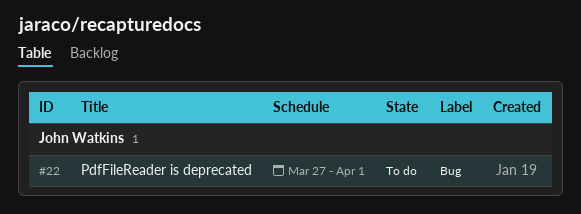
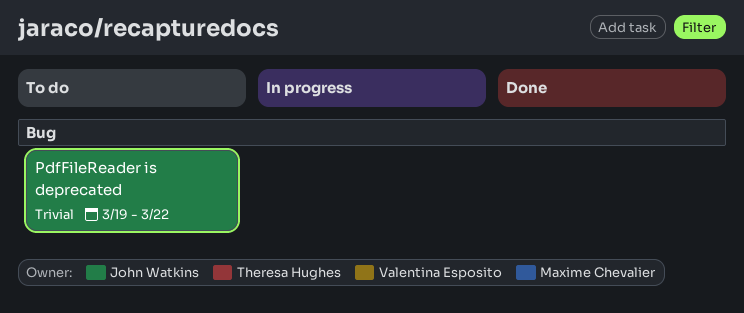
PdfFileReader is deprecated, start: Mar 27 -> Mar 19
PdfFileReader is deprecated, due: Apr 1 -> Mar 22

